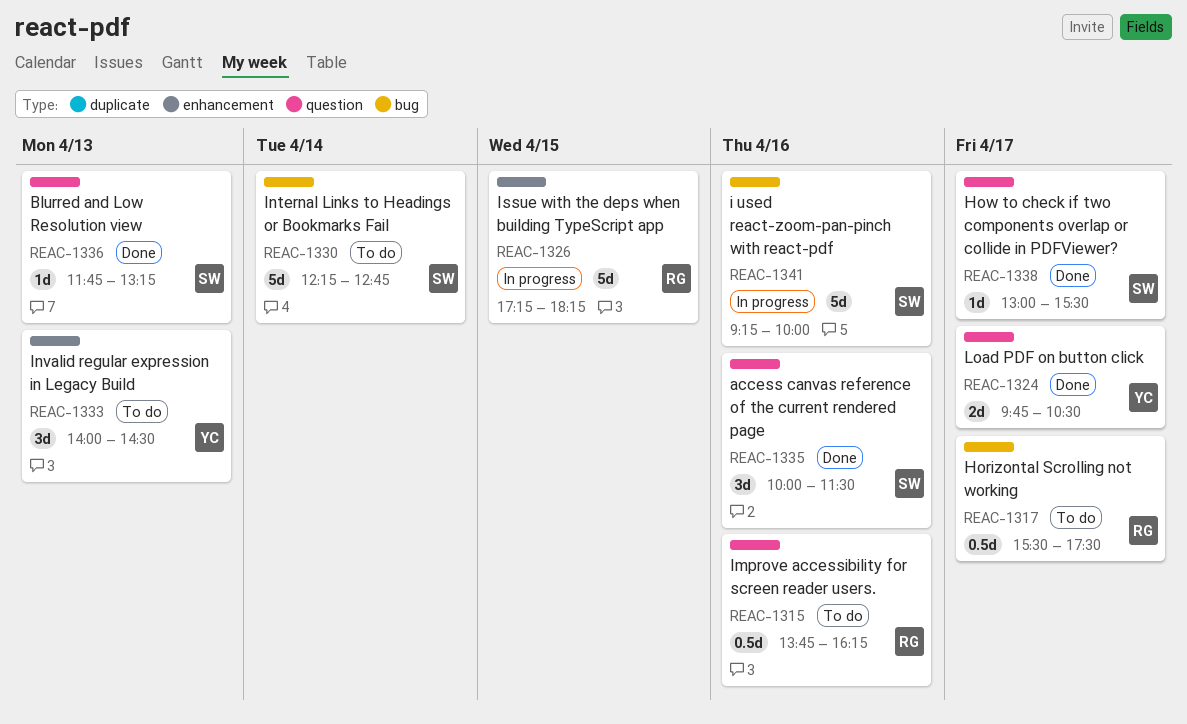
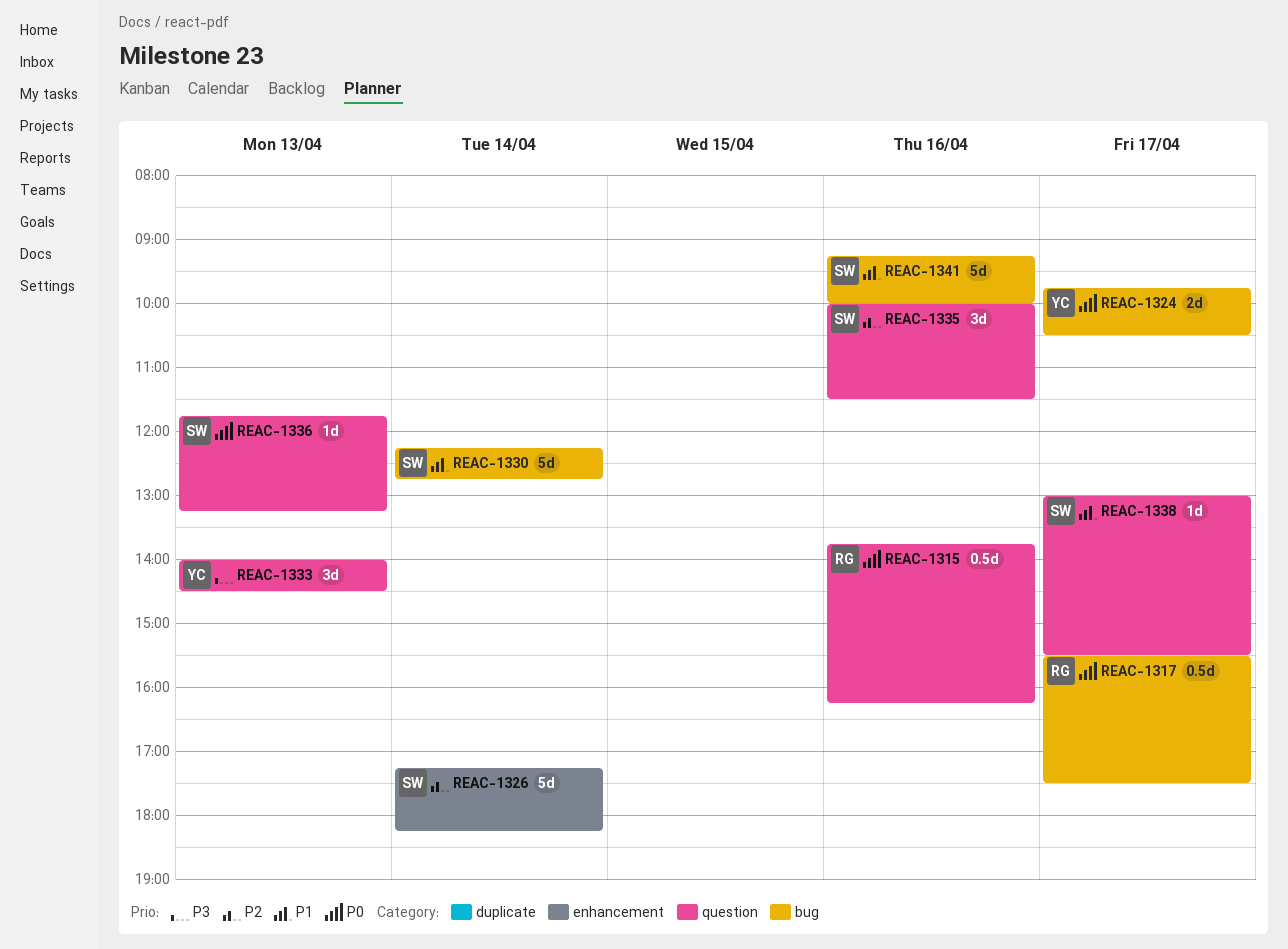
REAC-1324, label: question -> bug
REAC-1326, owner: RG -> SW
REAC-1326, day: Apr 15 -> Apr 14
REAC-1333, label: enhancement -> question

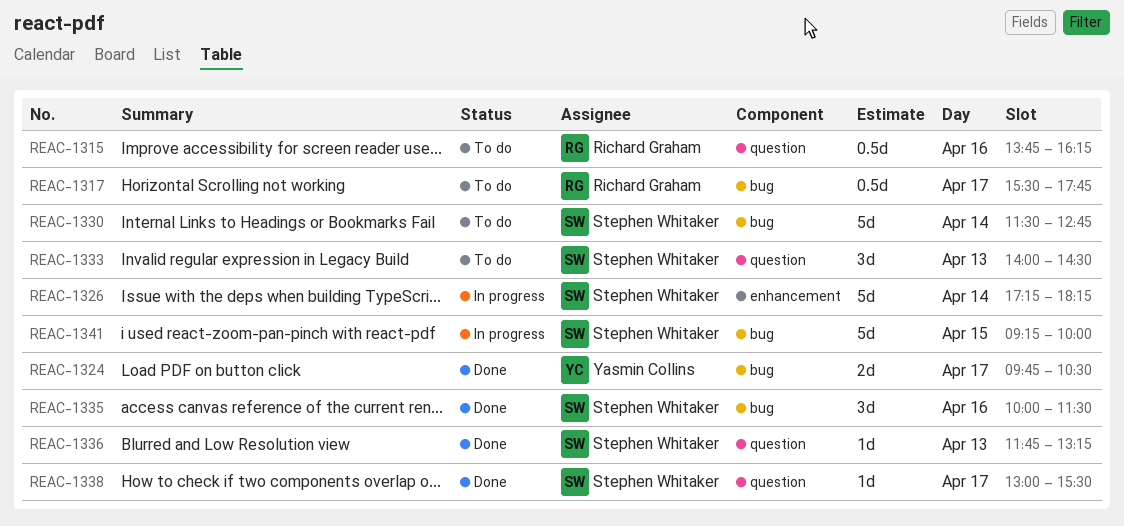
REAC-1317, ends: 17:30 -> 17:45
REAC-1330, begins: 12:15 -> 11:30
REAC-1333, owner: Yasmin Collins -> Stephen Whitaker
REAC-1335, label: question -> bug
REAC-1341, day: Apr 16 -> Apr 15

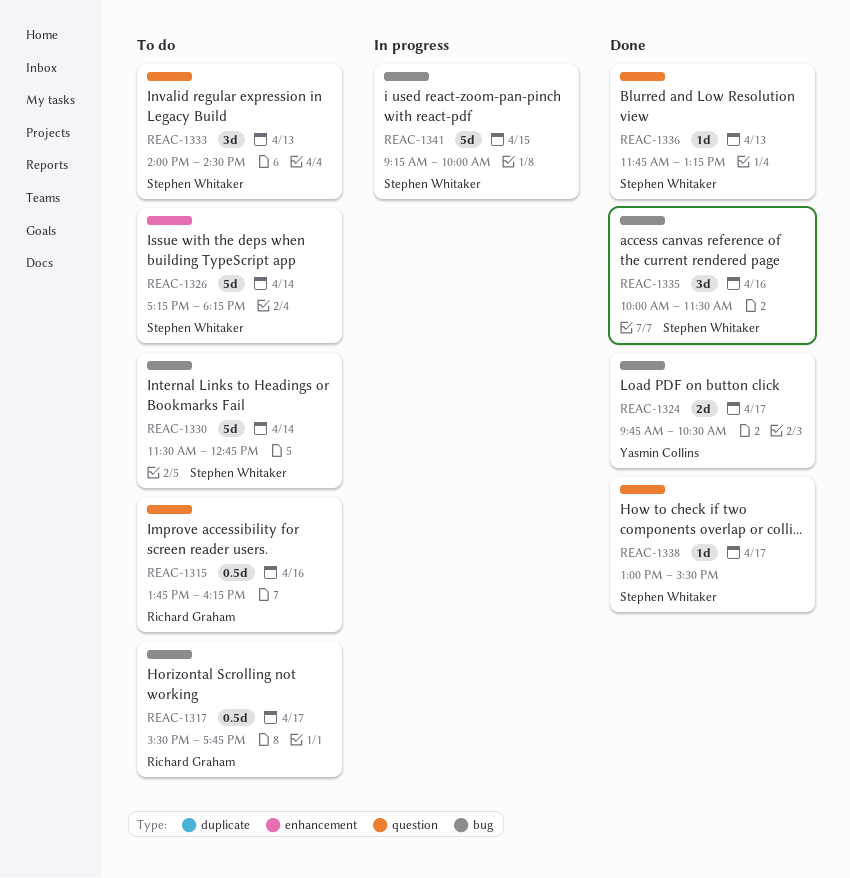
REAC-1326, status: In progress -> To do

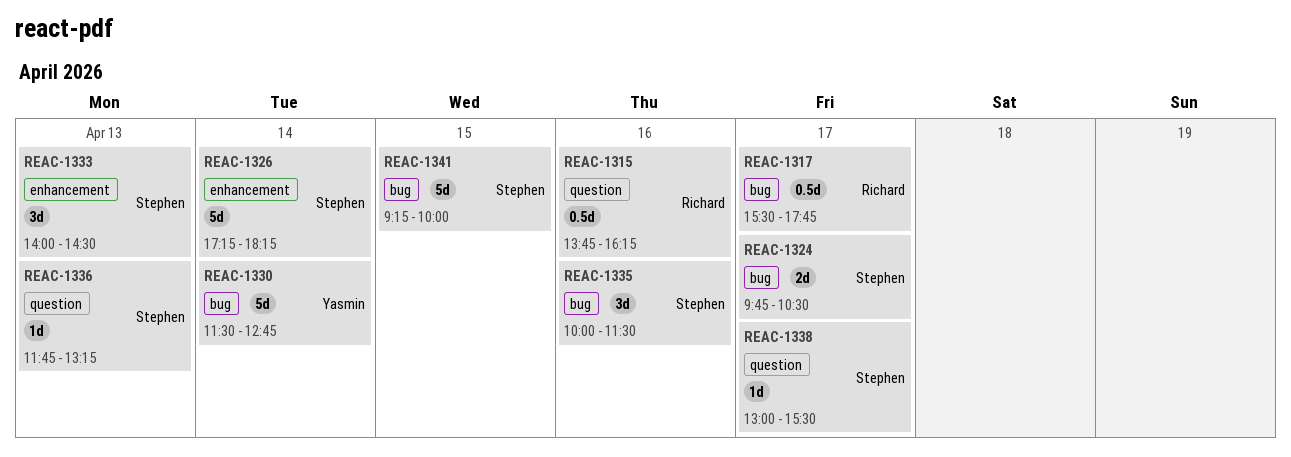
REAC-1324, owner: Yasmin Collins -> Stephen Whitaker
REAC-1330, owner: Stephen Whitaker -> Yasmin Collins
REAC-1333, label: question -> enhancement

